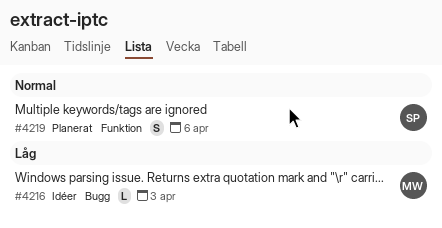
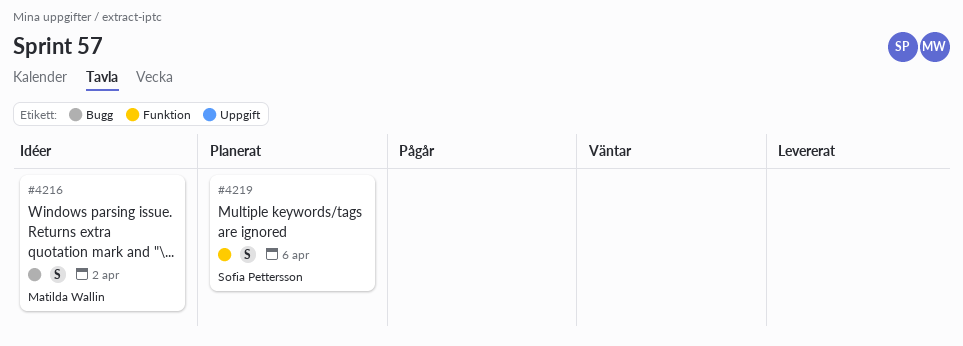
#4216, estimate: L -> S
#4216, due: Apr 3 -> Apr 2

